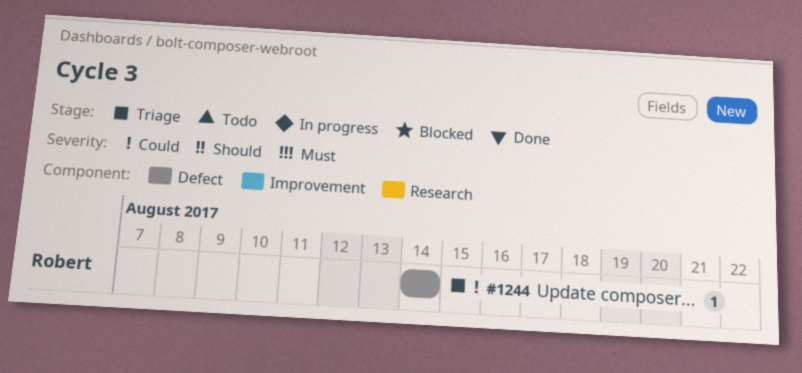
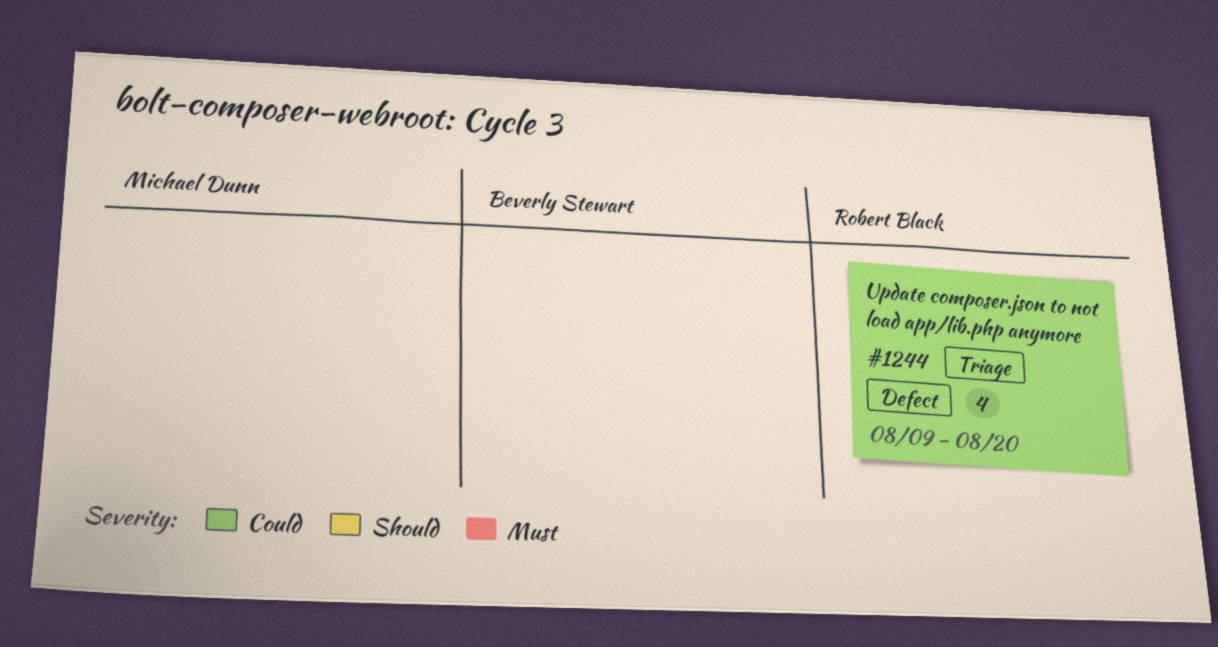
#1244, estimate: 1 -> 4
#1244, start: Aug 14 -> Aug 9
#1244, due: Aug 14 -> Aug 20

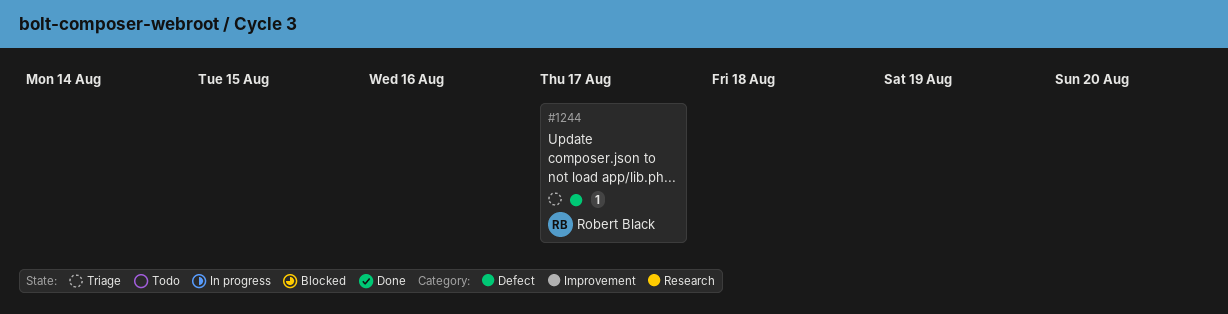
#1244, estimate: 4 -> 1
#1244, due: Aug 20 -> Aug 17

